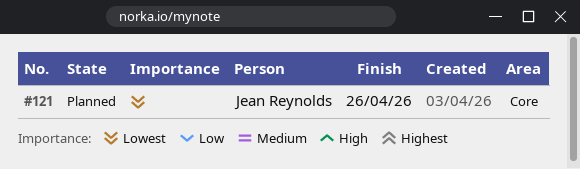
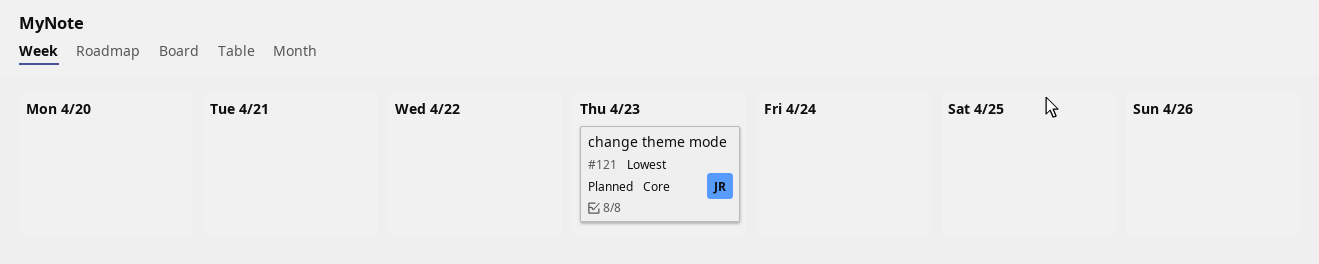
#121, due: Apr 26 -> Apr 23

